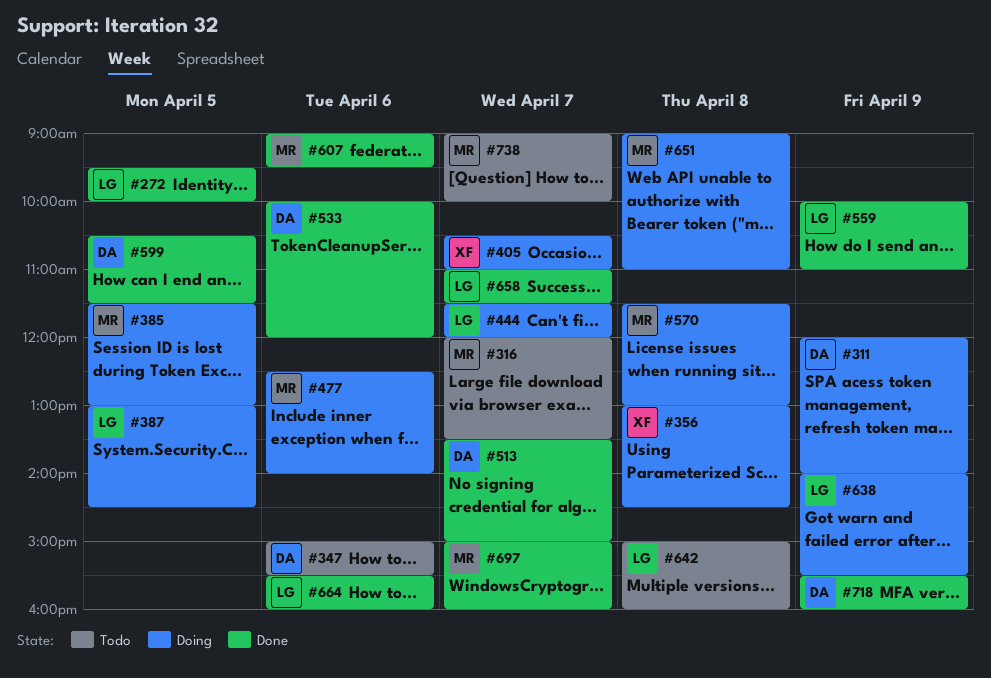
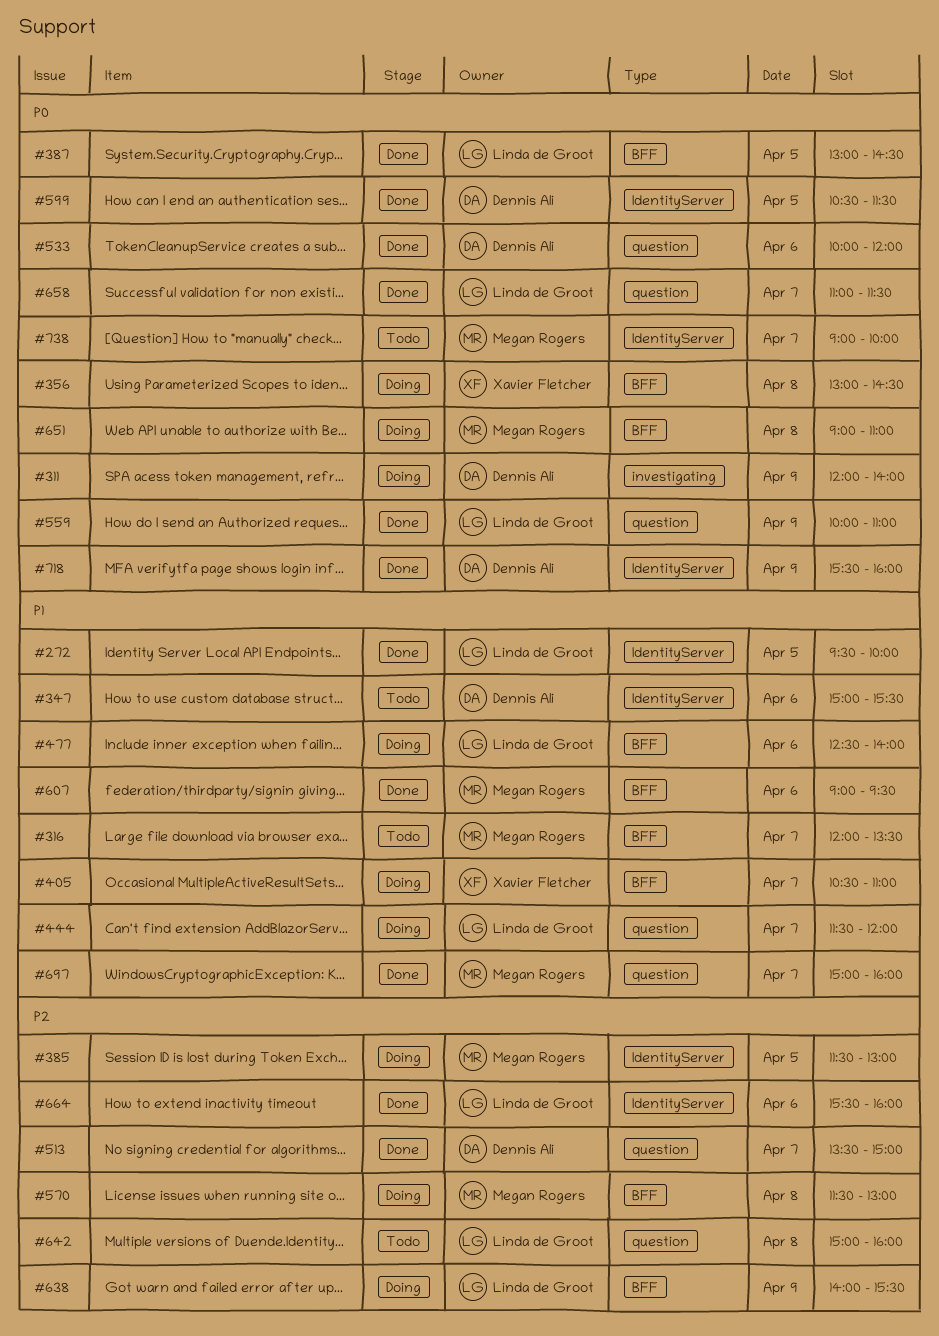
#387, status: Doing -> Done
#477, owner: Megan Rogers -> Linda de Groot

